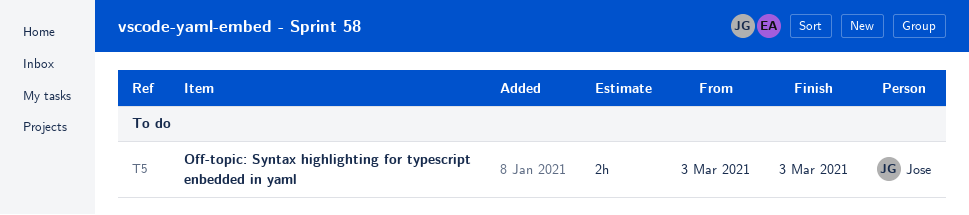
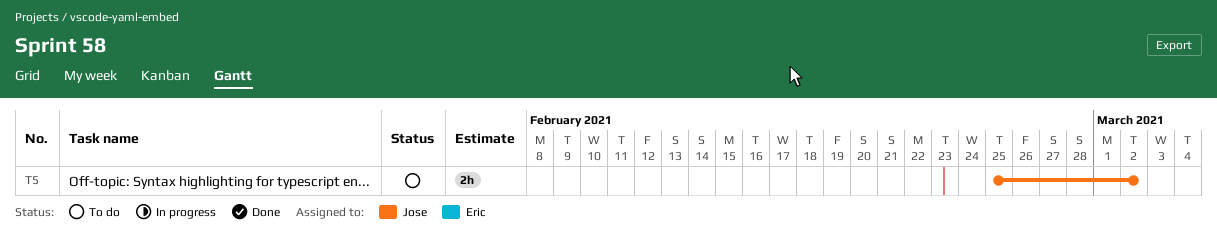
T5, start: Mar 3 -> Feb 25
T5, due: Mar 3 -> Mar 2

